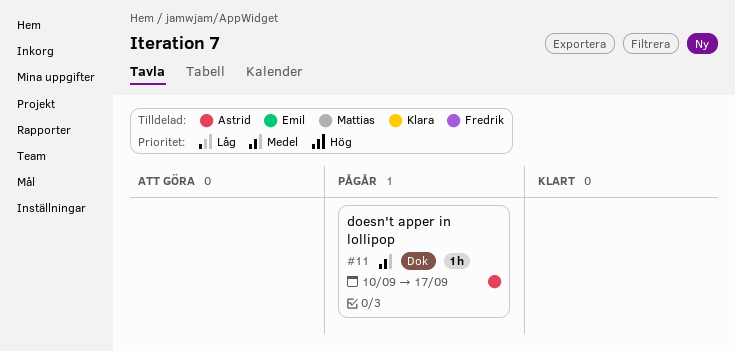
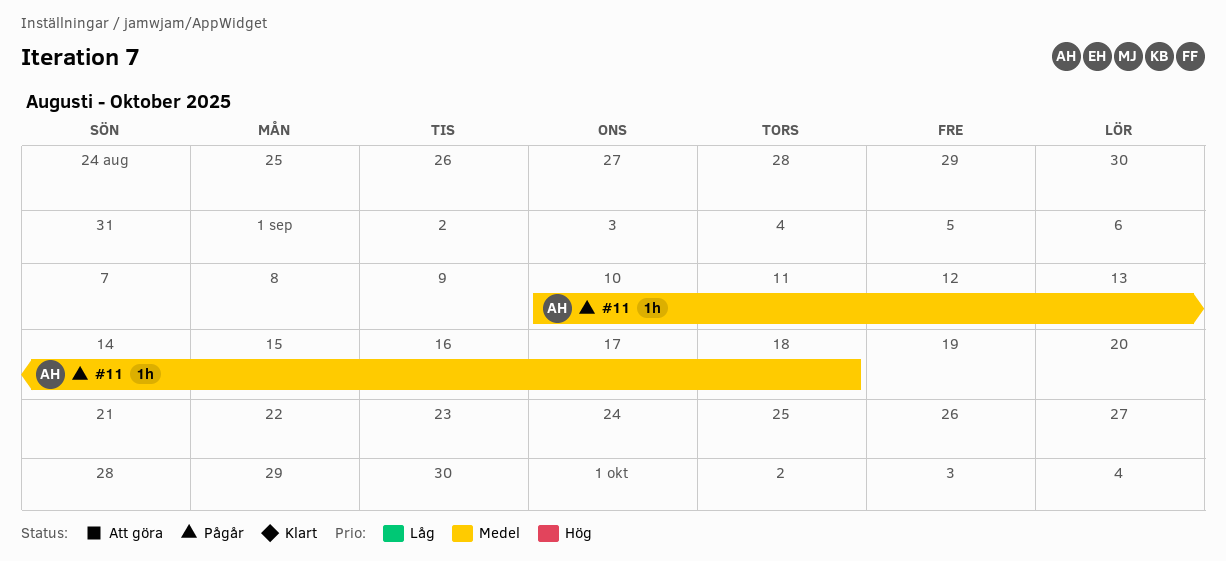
#11, due: Sep 17 -> Sep 18

